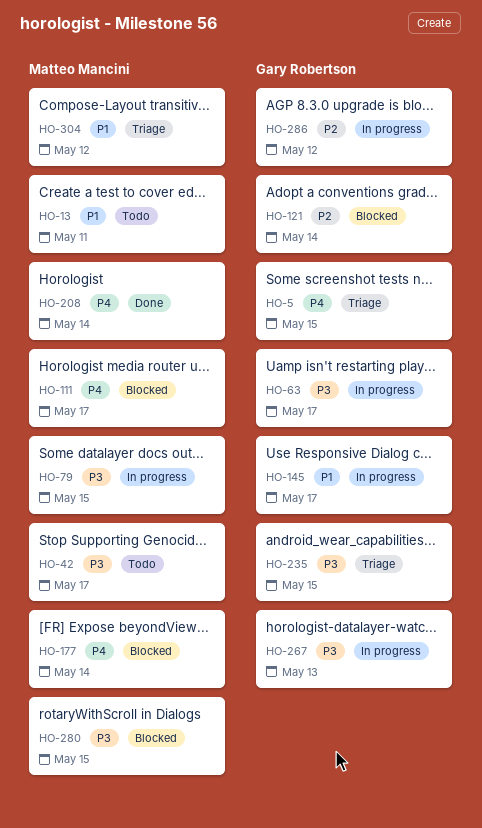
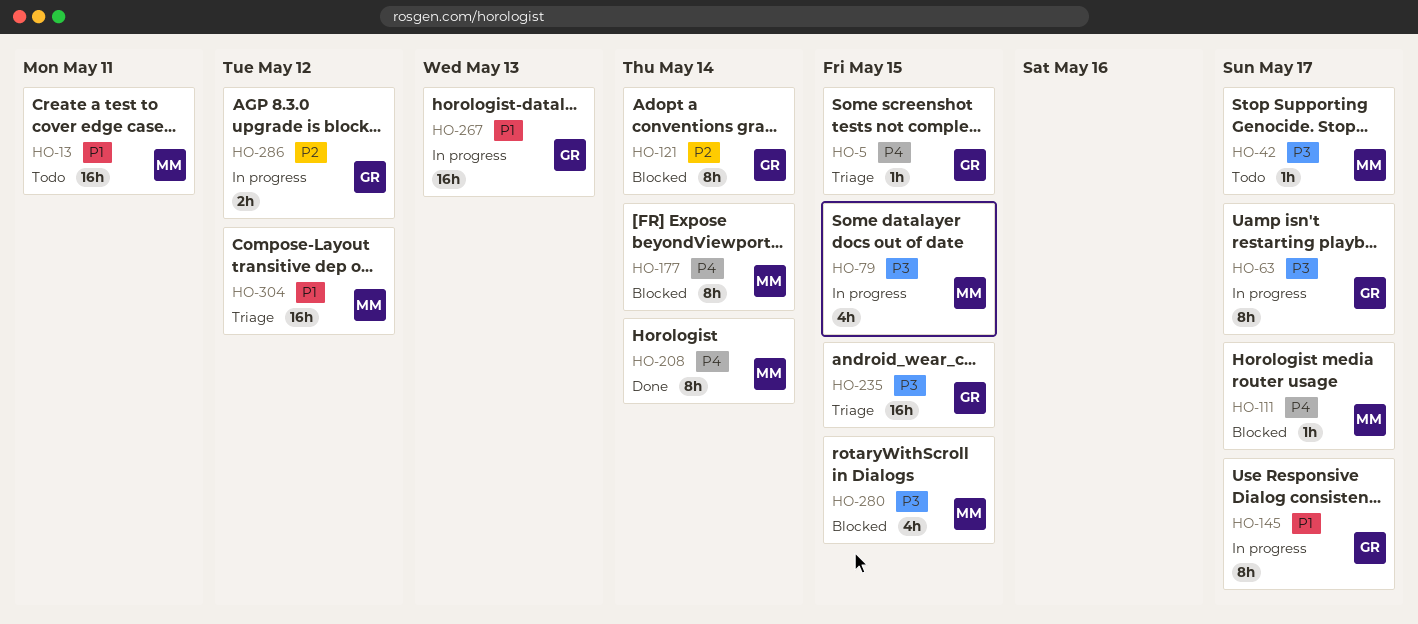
HO-267, priority: P3 -> P1

